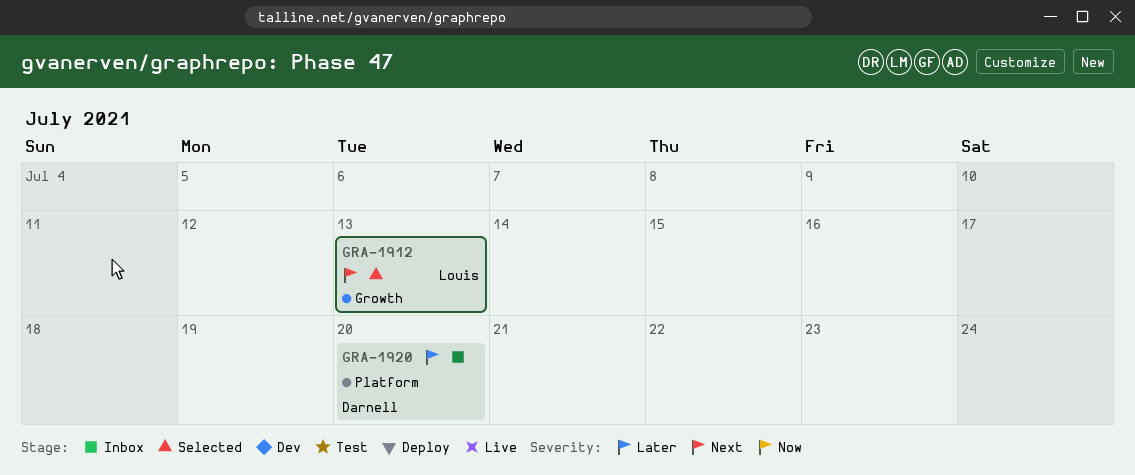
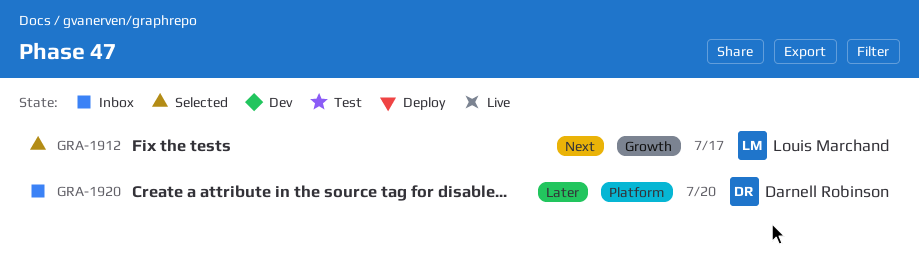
GRA-1912, due: Jul 13 -> Jul 17

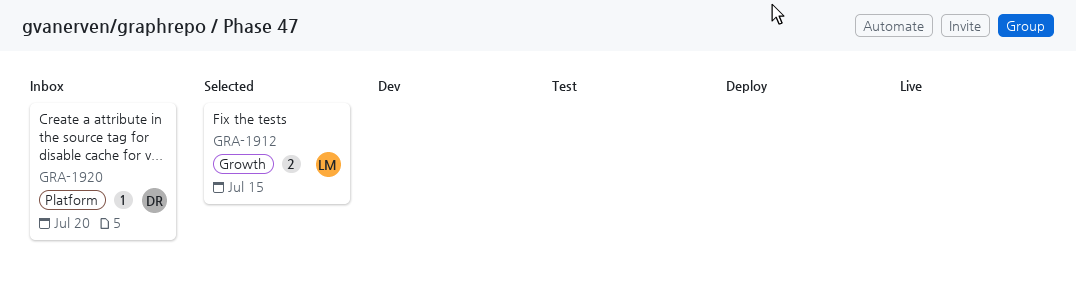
GRA-1912, due: Jul 17 -> Jul 15

